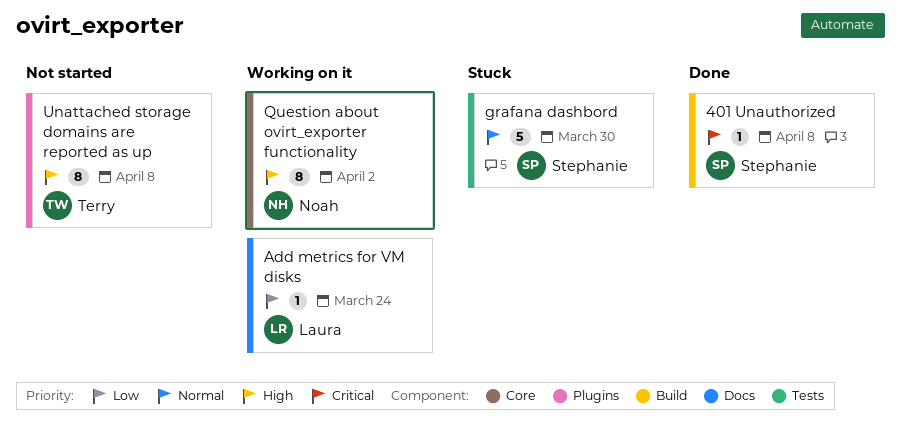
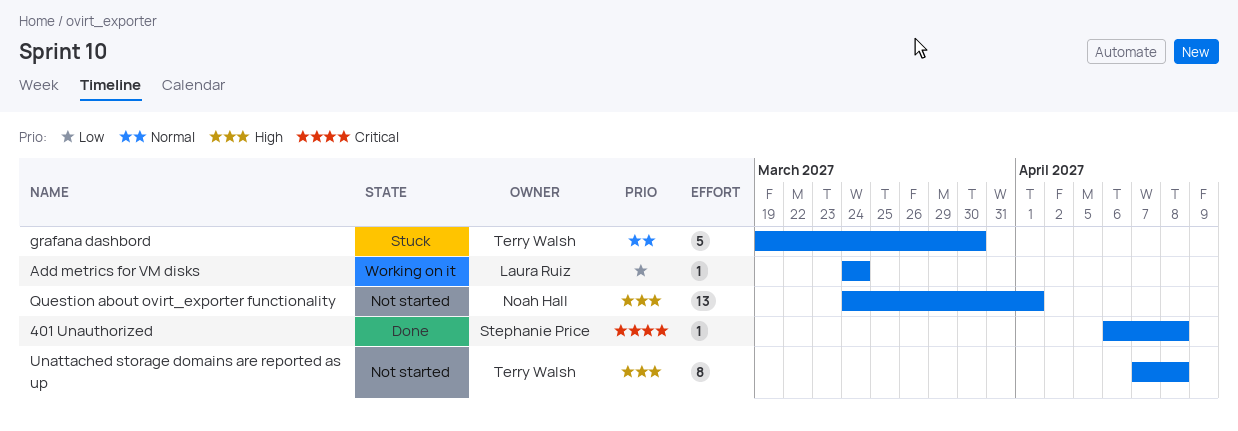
grafana dashbord, owner: Stephanie Price -> Terry Walsh
Question about ovirt_exporter functionality, status: Working on it -> Not started
Question about ovirt_exporter functionality, estimate: 8 -> 13
Question about ovirt_exporter functionality, due: Apr 2 -> Apr 1

